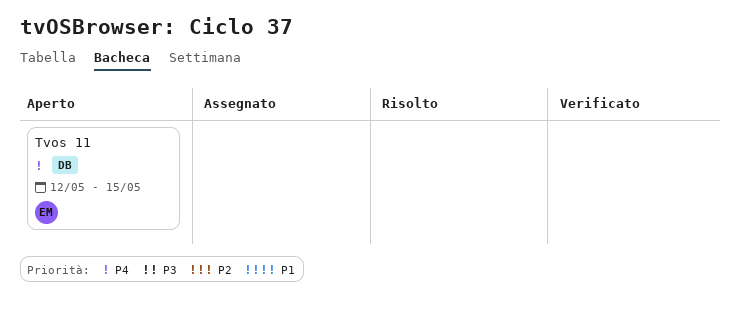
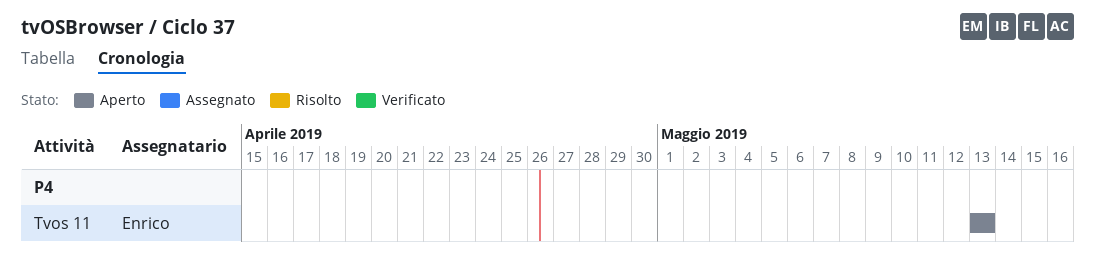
Tvos 11, start: May 12 -> May 13
Tvos 11, due: May 15 -> May 13

